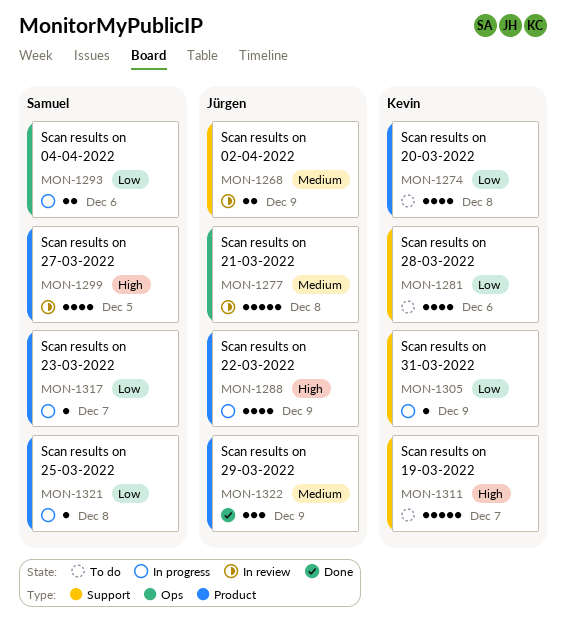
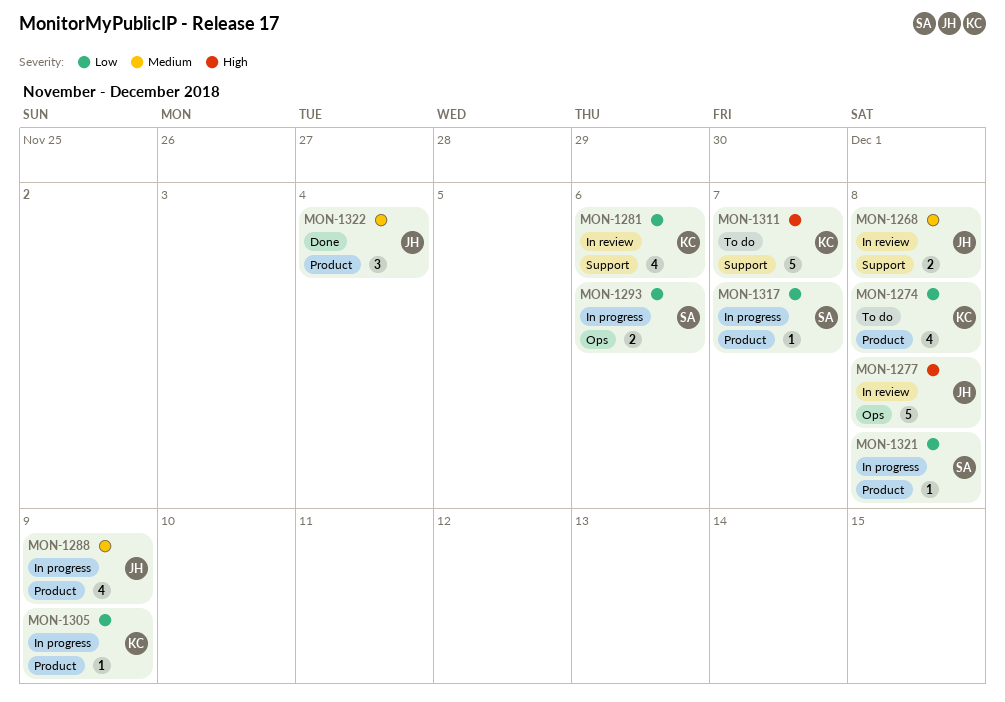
MON-1268, due: Dec 9 -> Dec 8
MON-1277, priority: Medium -> High
MON-1281, status: To do -> In review
MON-1288, priority: High -> Medium
MON-1299: present -> none
MON-1305, label: Support -> Product
MON-1322, due: Dec 9 -> Dec 4

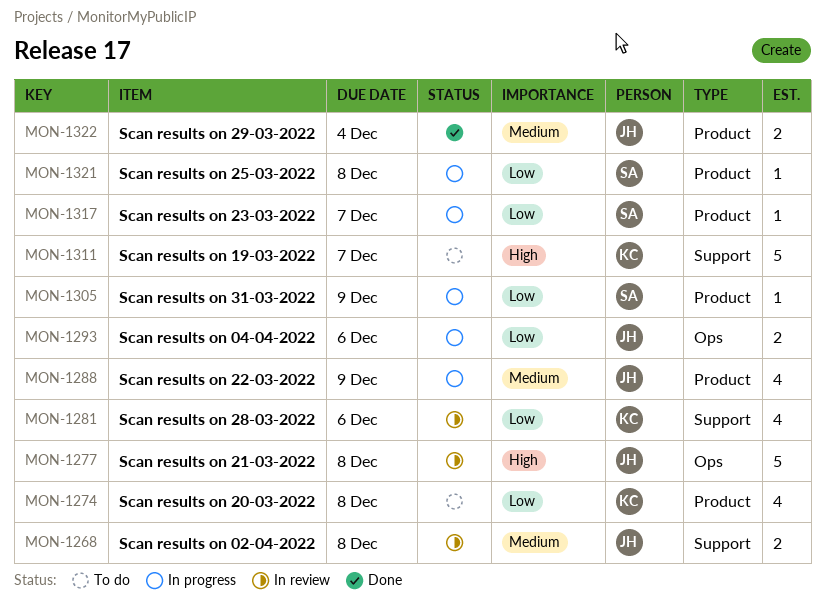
MON-1293, owner: SA -> JH
MON-1305, owner: KC -> SA
MON-1322, estimate: 3 -> 2

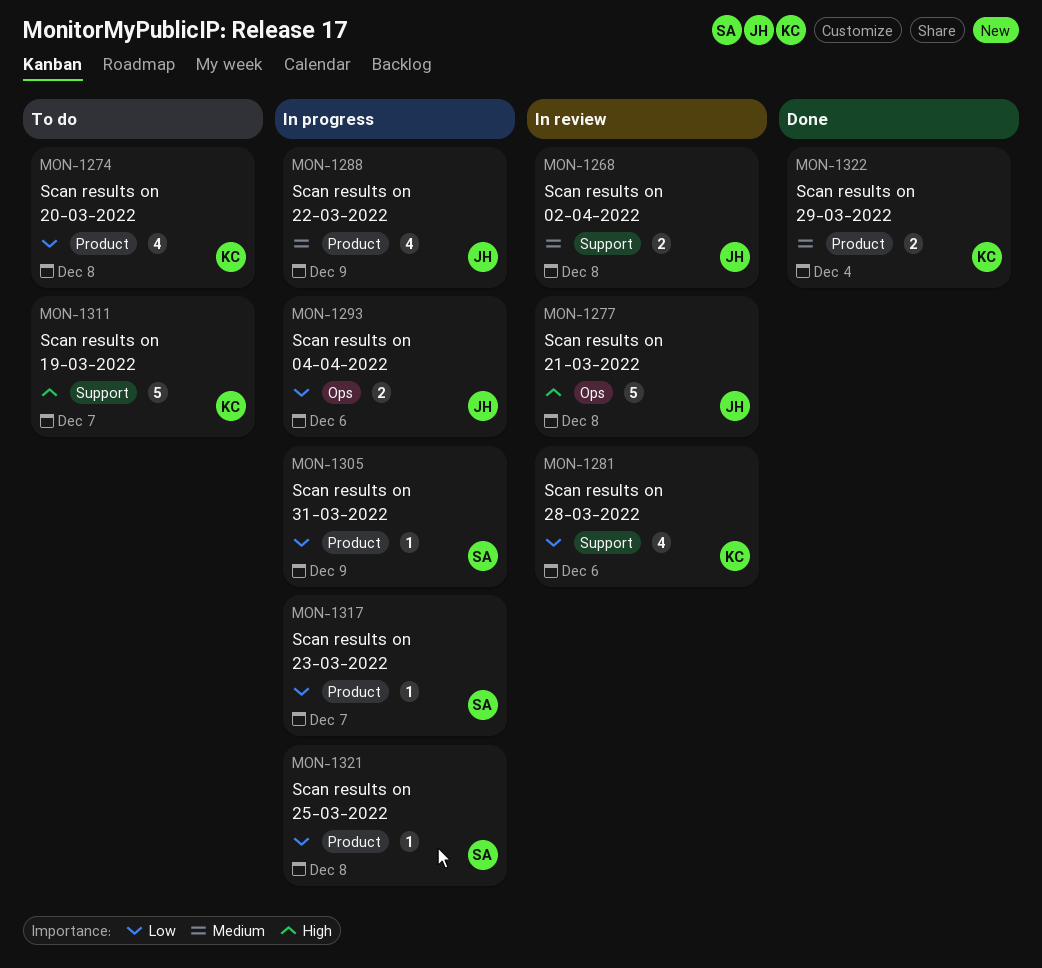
MON-1322, owner: JH -> KC

